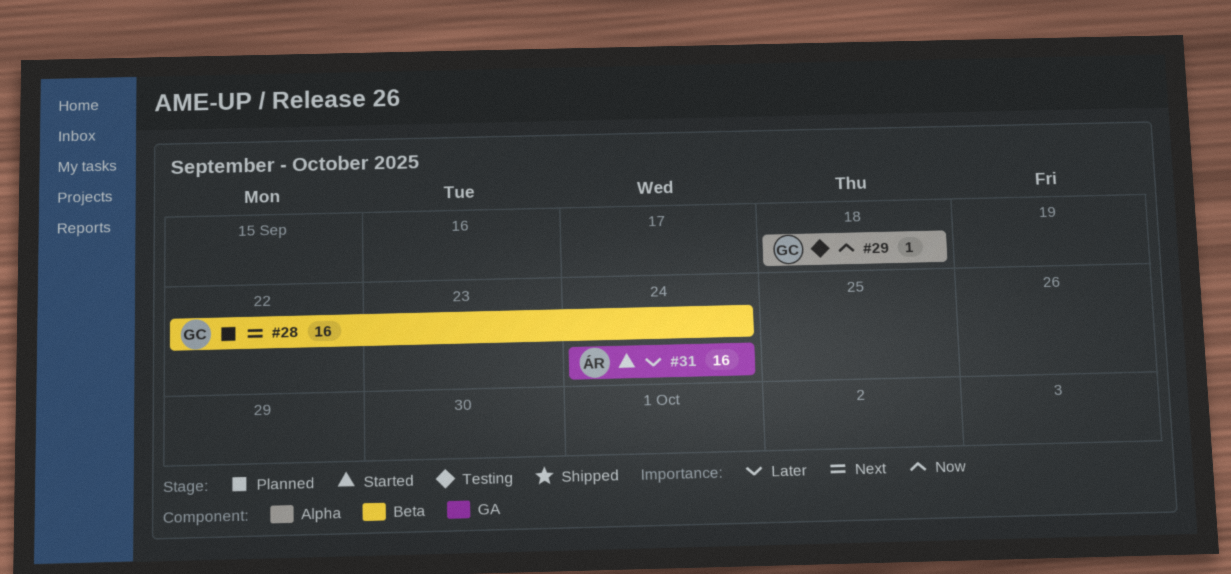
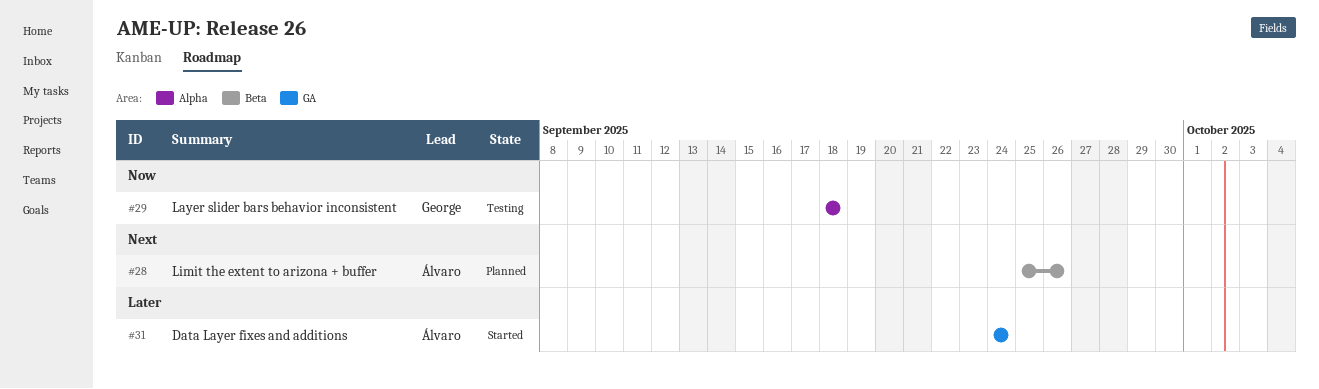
#28, owner: George -> Álvaro
#28, start: Sep 22 -> Sep 25
#28, due: Sep 24 -> Sep 26

